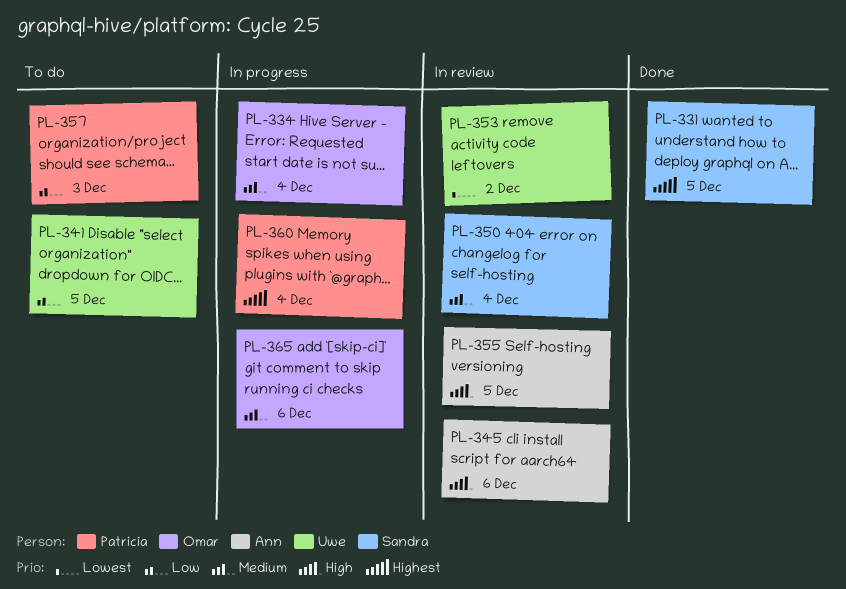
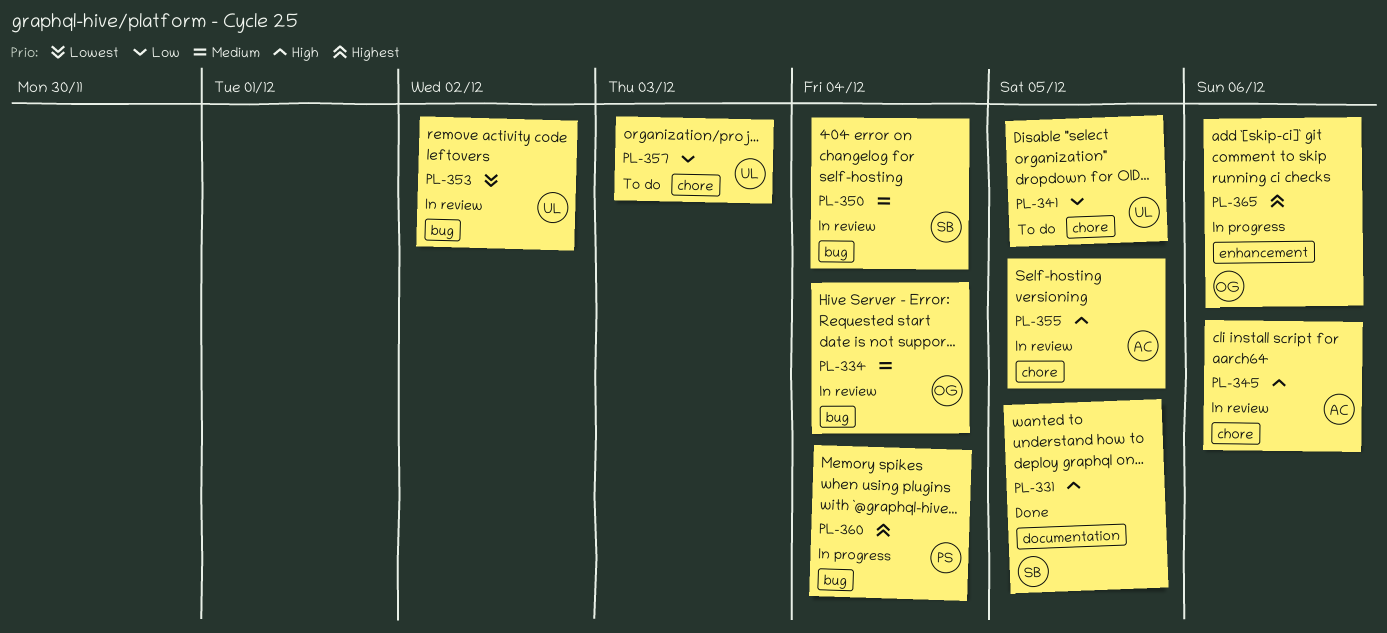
PL-331, priority: Highest -> High
PL-334, status: In progress -> In review
PL-357, owner: Patricia -> Uwe
PL-365, priority: Medium -> Highest

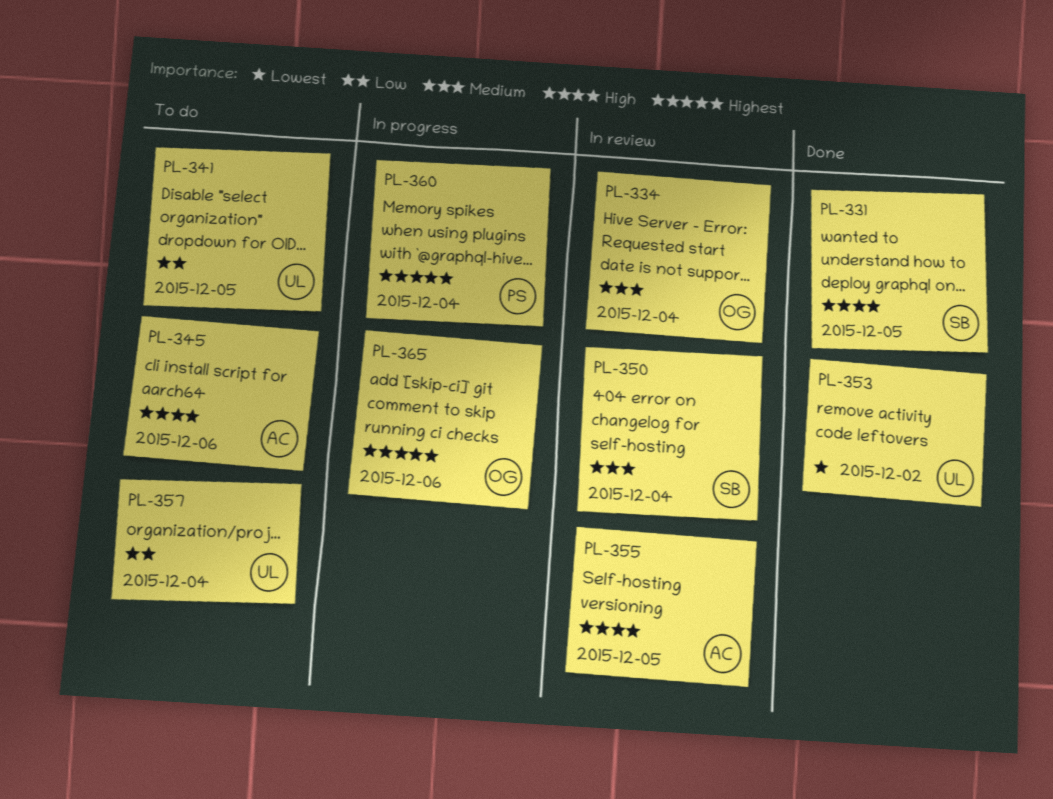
PL-345, status: In review -> To do
PL-353, status: In review -> Done
PL-357, due: Dec 3 -> Dec 4

